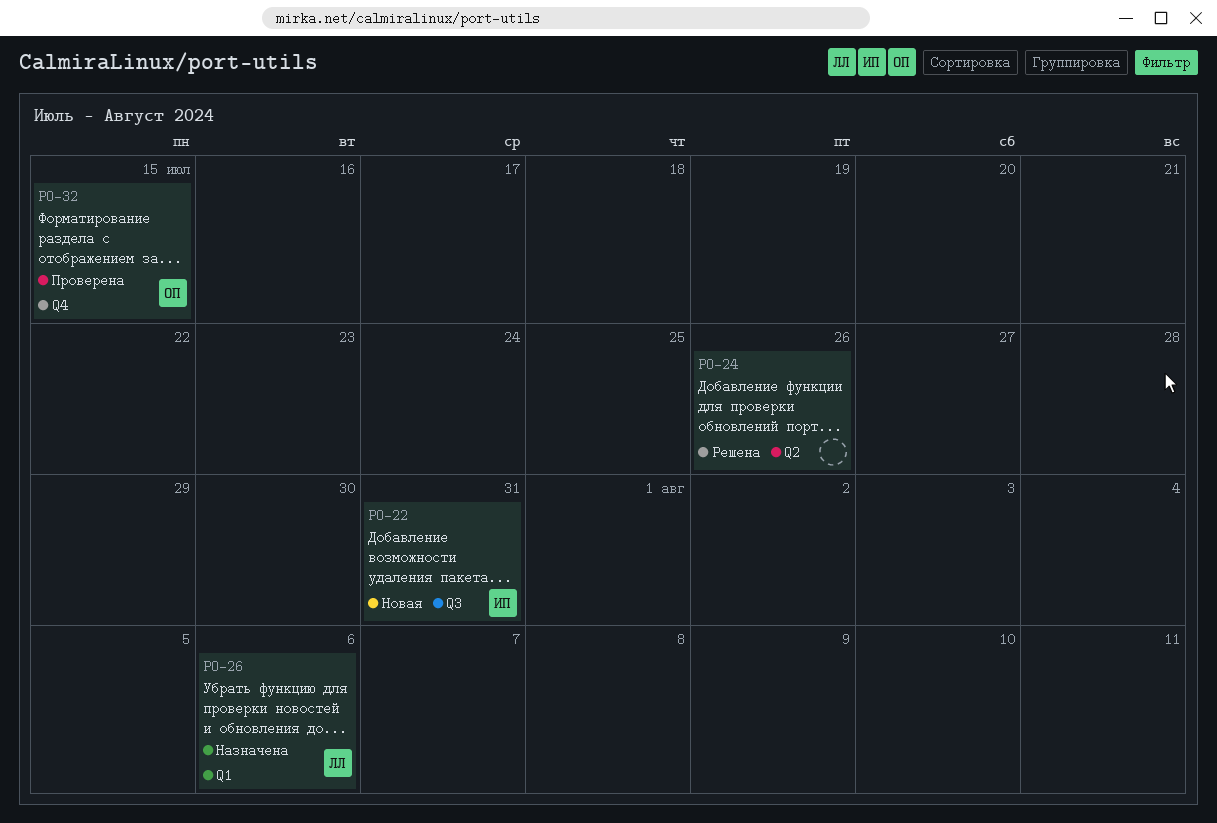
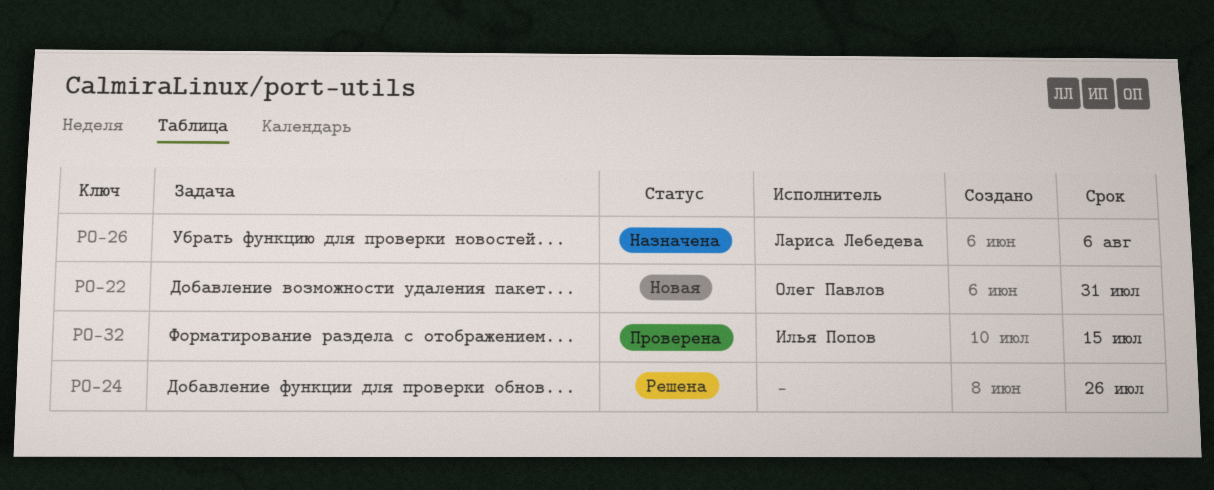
PO-22, owner: Илья Попов -> Олег Павлов
PO-32, owner: Олег Павлов -> Илья Попов

